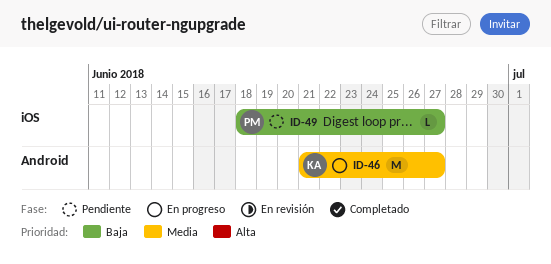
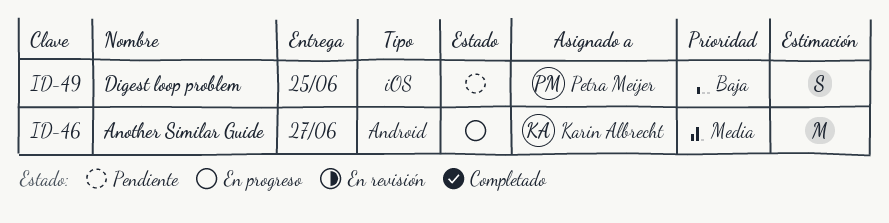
ID-49, estimate: L -> S
ID-49, due: Jun 27 -> Jun 25

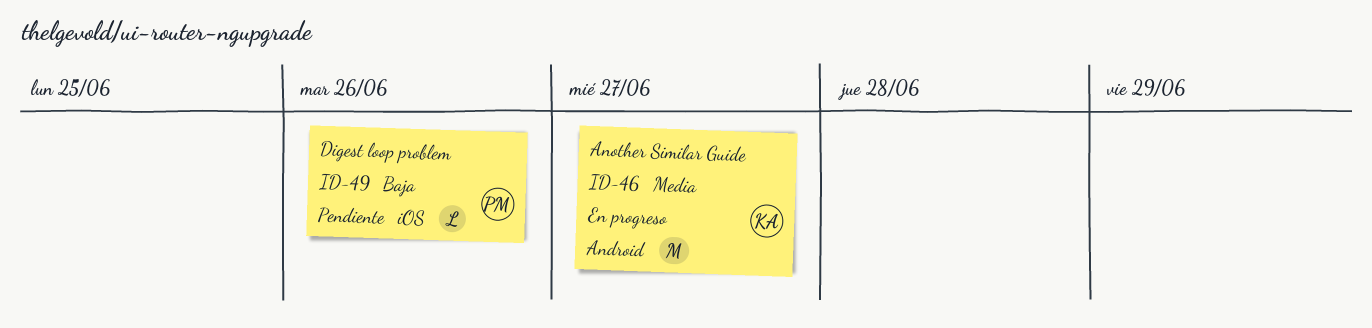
ID-49, estimate: S -> L
ID-49, due: Jun 25 -> Jun 26

